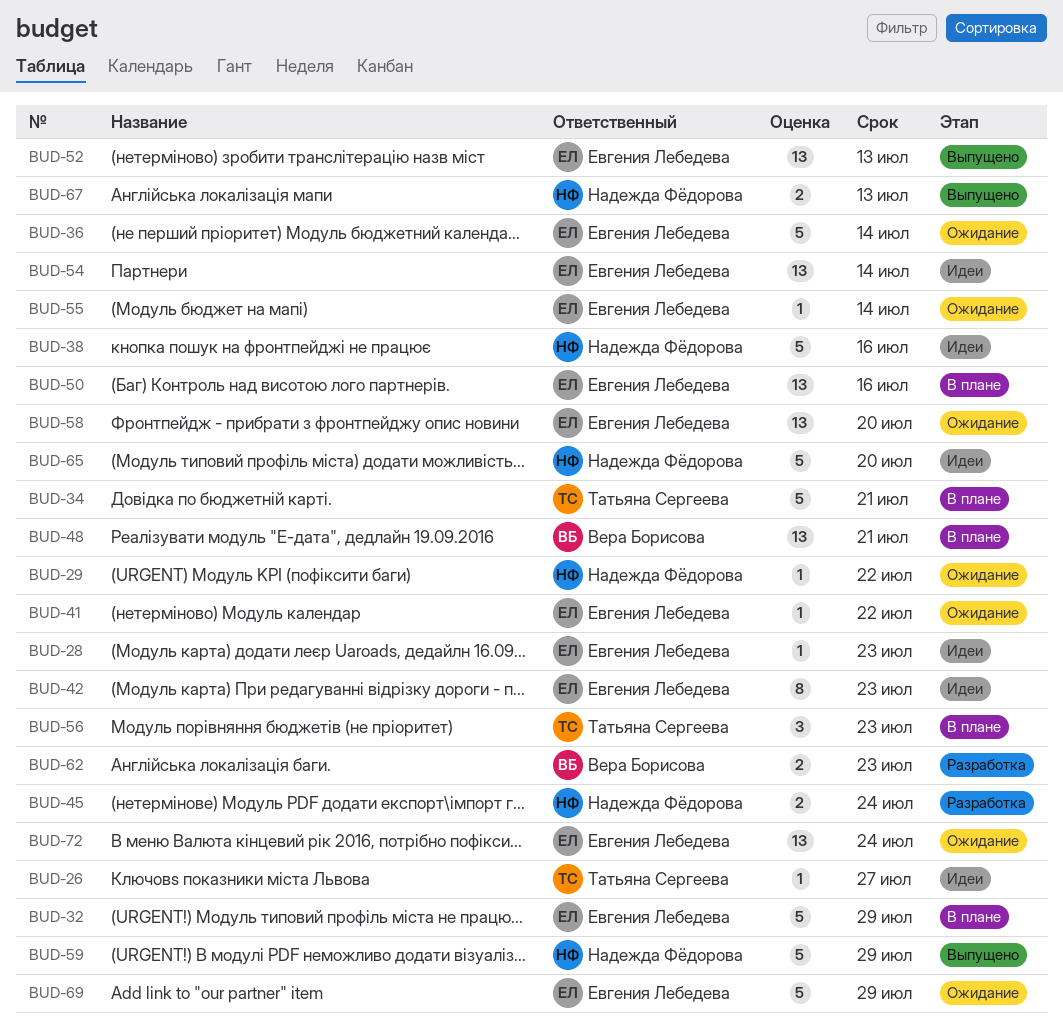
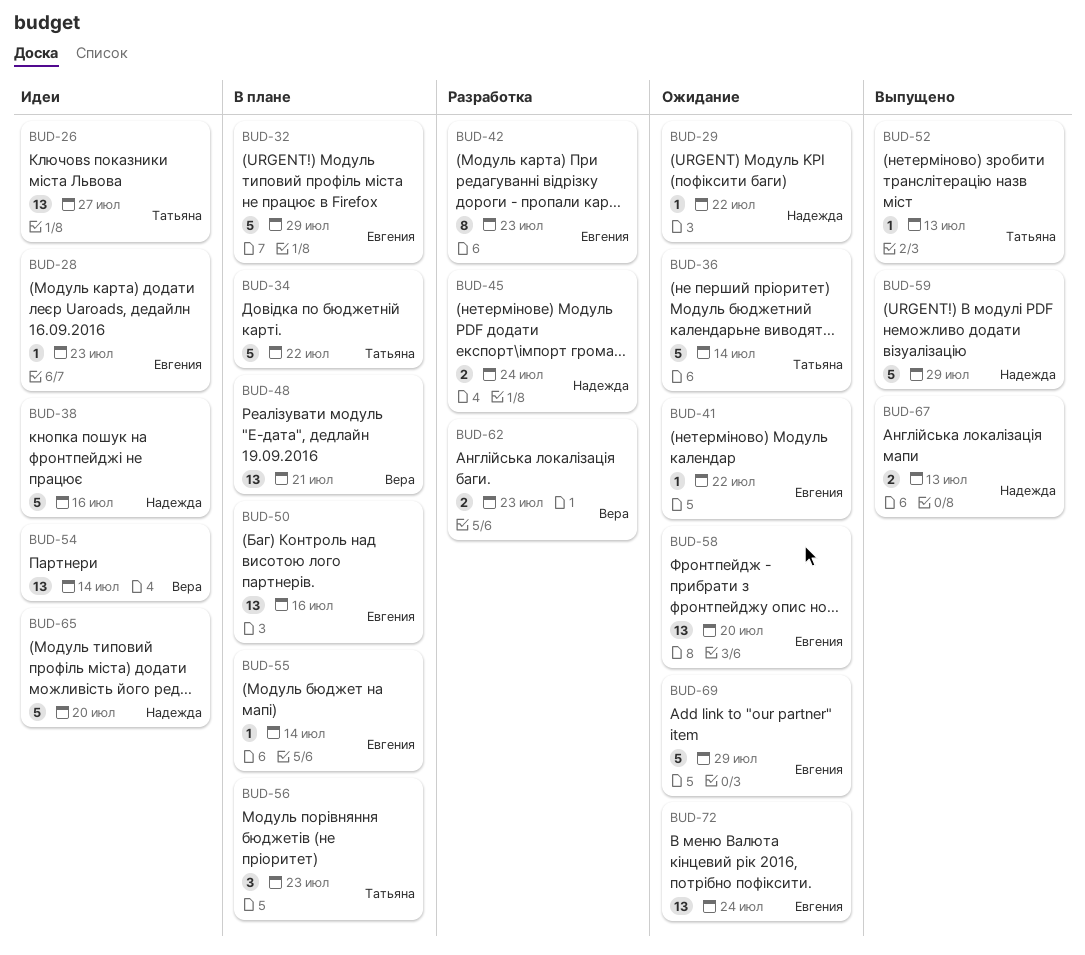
BUD-26, estimate: 1 -> 13
BUD-34, due: Jul 21 -> Jul 22
BUD-36, owner: Евгения Лебедева -> Татьяна Сергеева
BUD-42, status: Идеи -> Разработка
BUD-52, owner: Евгения Лебедева -> Татьяна Сергеева
BUD-52, estimate: 13 -> 1
BUD-54, owner: Евгения Лебедева -> Вера Борисова
BUD-55, status: Ожидание -> В плане

